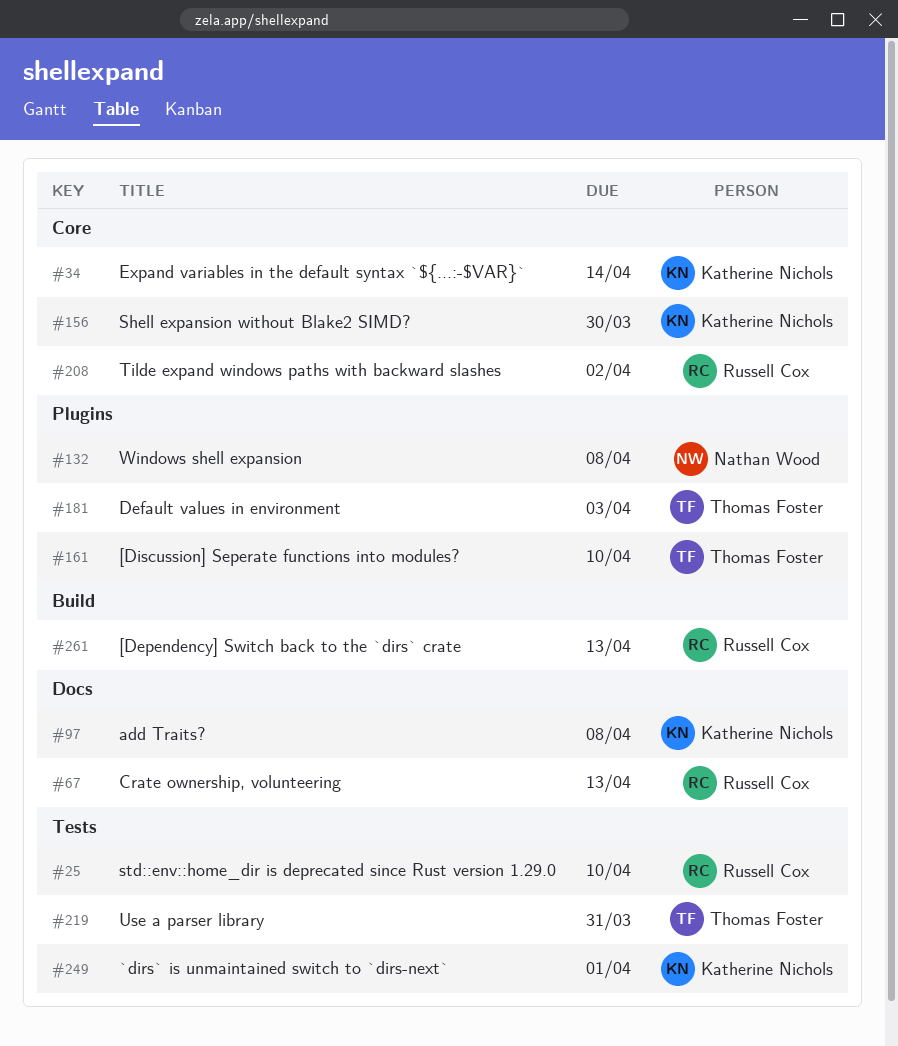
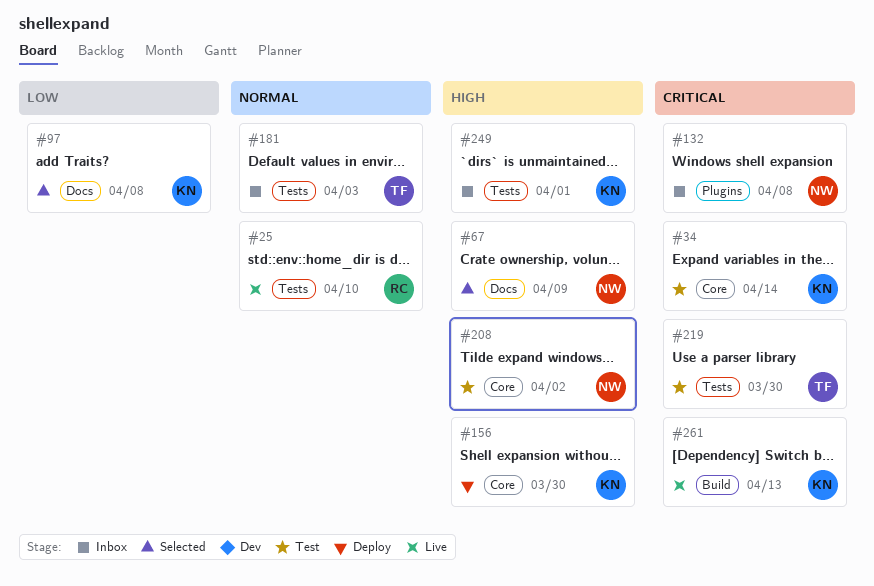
#67, owner: Russell Cox -> Nathan Wood
#67, due: Apr 13 -> Apr 9
#161: present -> none
#181, label: Plugins -> Tests
#208, owner: Russell Cox -> Nathan Wood
#219, due: Mar 31 -> Mar 30
#261, owner: Russell Cox -> Katherine Nichols

